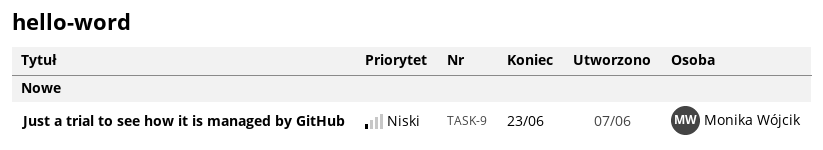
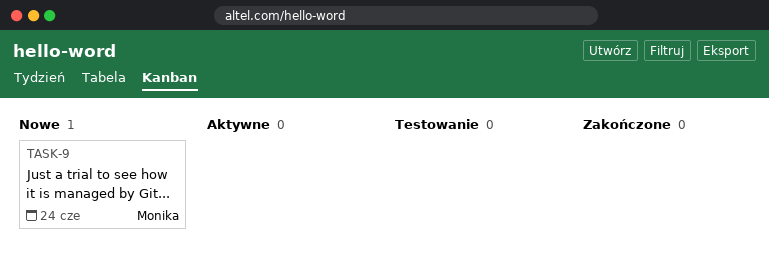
TASK-9, due: Jun 23 -> Jun 24

